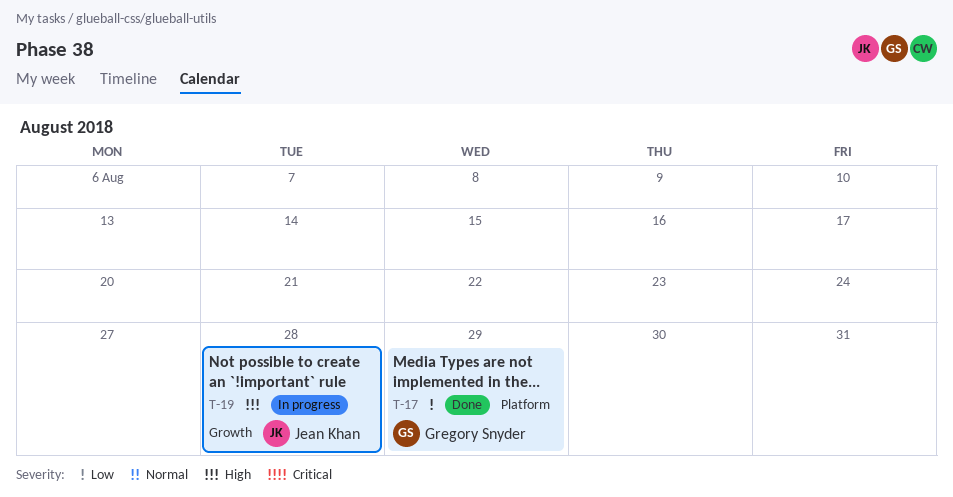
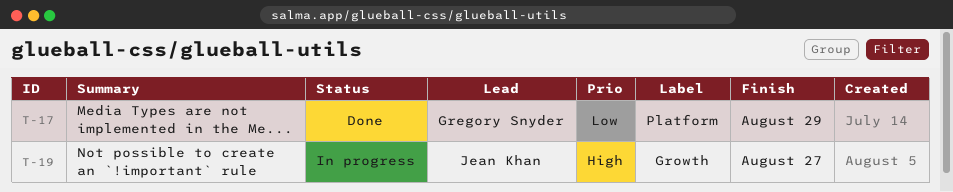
T-19, due: Aug 28 -> Aug 27

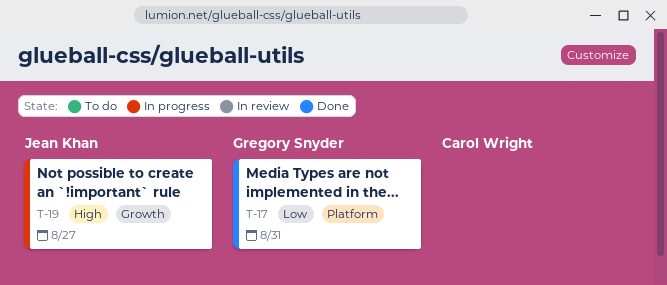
T-17, due: Aug 29 -> Aug 31

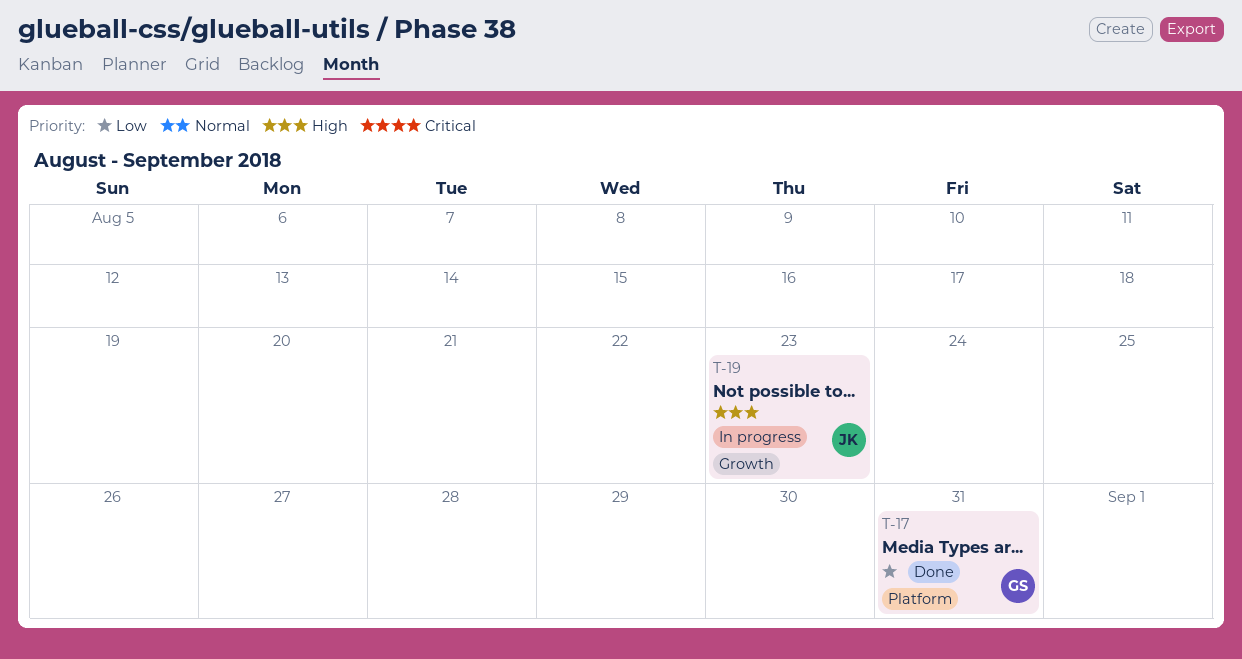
T-19, due: Aug 27 -> Aug 23

